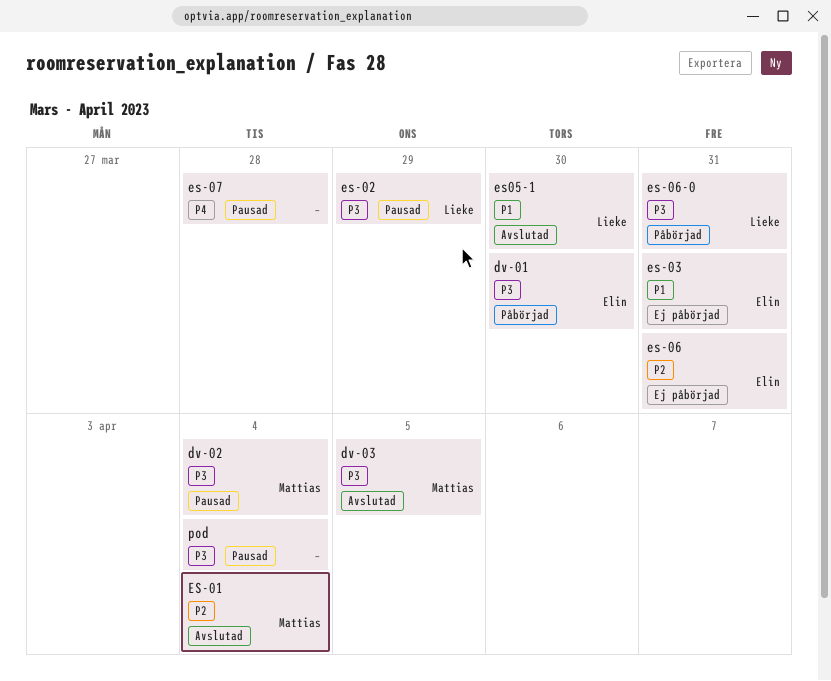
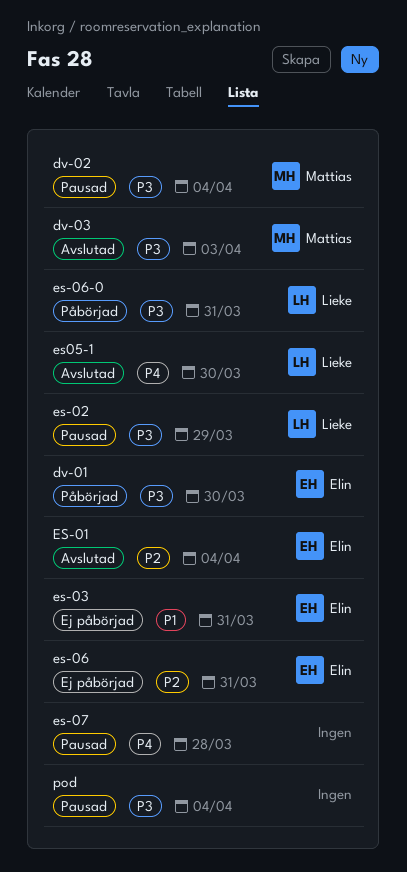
dv-03, due: Apr 5 -> Apr 3
ES-01, owner: Mattias -> Elin
es05-1, priority: P1 -> P4

